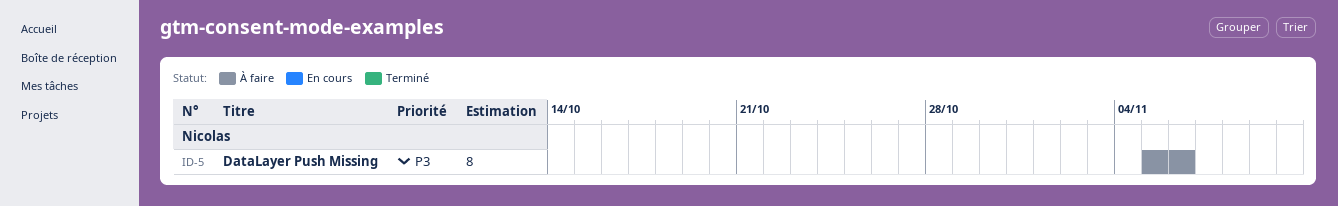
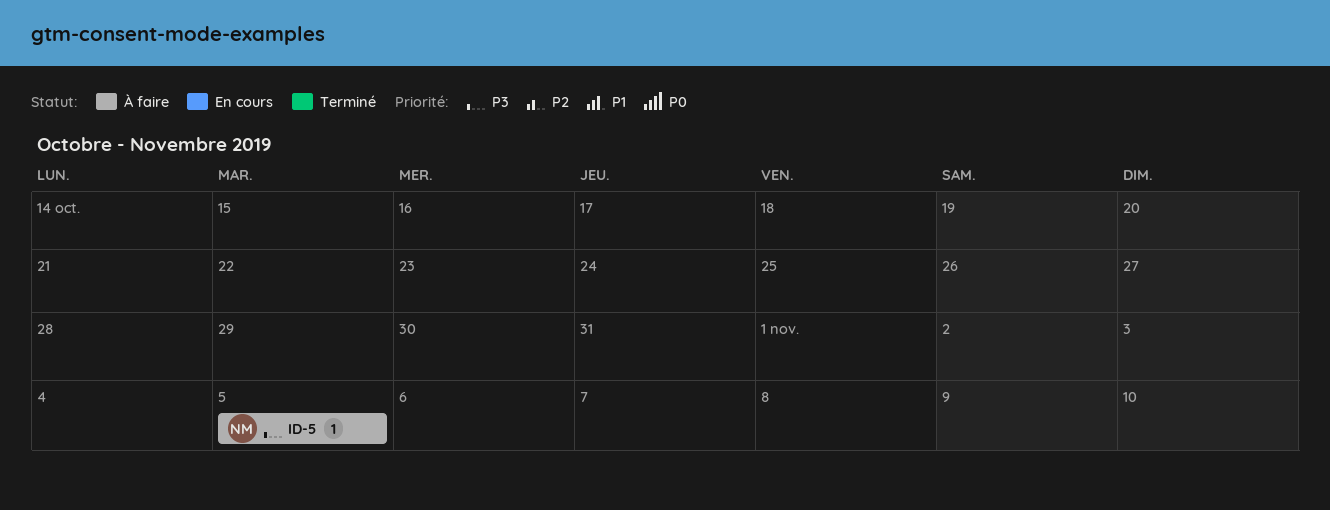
ID-5, estimate: 8 -> 1
ID-5, due: Nov 6 -> Nov 5

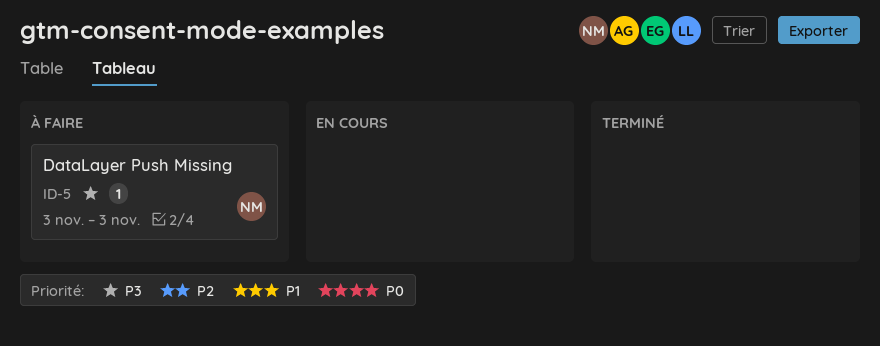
ID-5, start: Nov 5 -> Nov 3
ID-5, due: Nov 5 -> Nov 3

